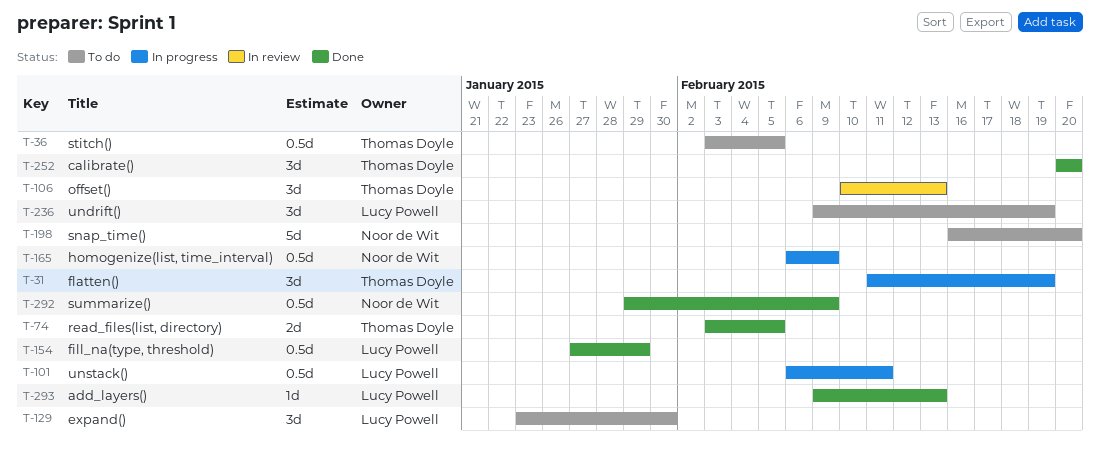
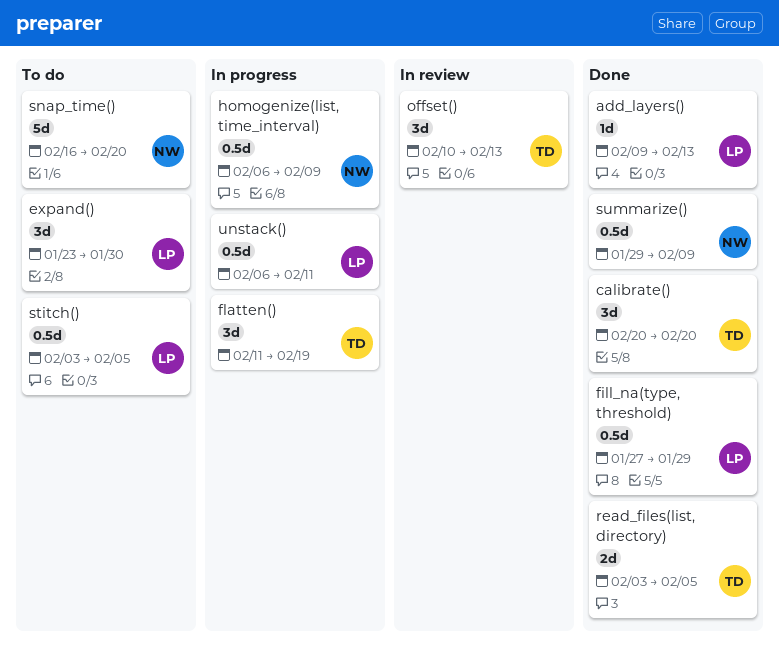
stitch(), owner: Thomas Doyle -> Lucy Powell
undrift(): present -> none

